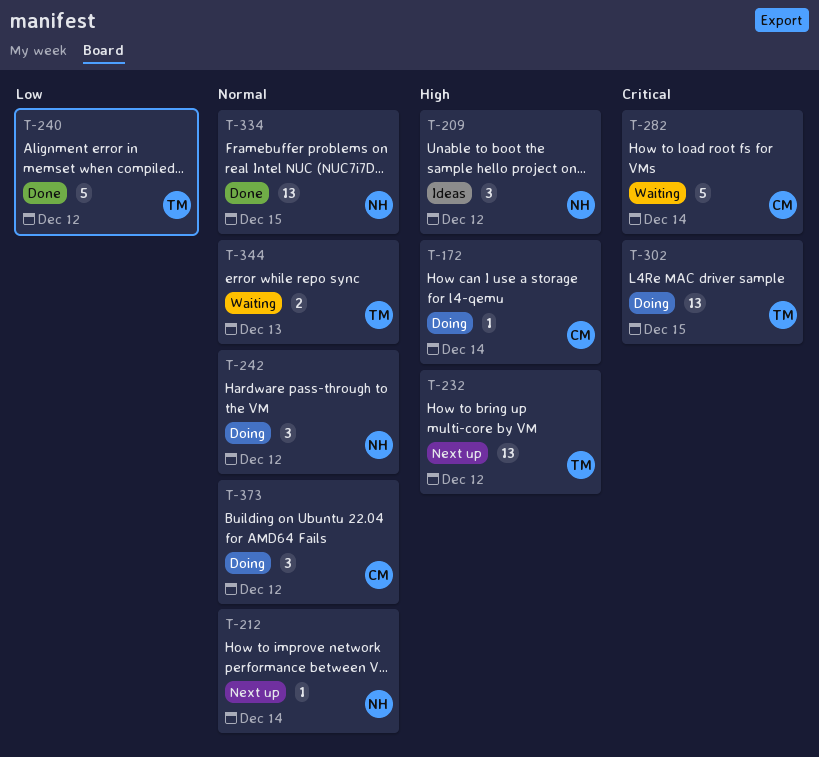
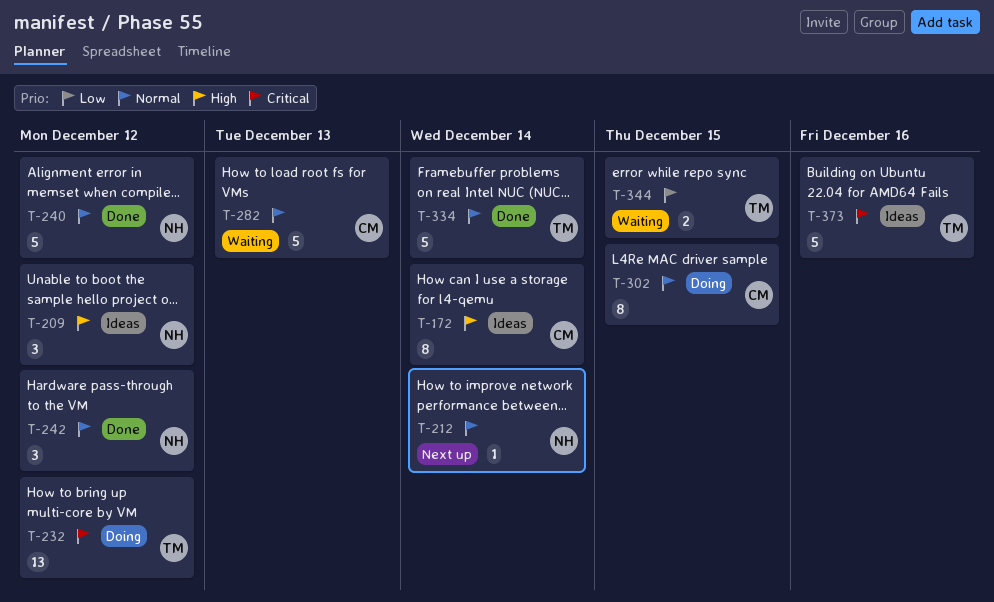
T-172, status: Doing -> Ideas
T-172, estimate: 1 -> 8
T-232, status: Next up -> Doing
T-232, priority: High -> Critical
T-240, owner: TM -> NH
T-240, priority: Low -> Normal
T-242, status: Doing -> Done
T-282, priority: Critical -> Normal
T-282, due: Dec 14 -> Dec 13
T-302, owner: TM -> CM
T-302, priority: Critical -> Normal
T-302, estimate: 13 -> 8
T-334, owner: NH -> TM
T-334, estimate: 13 -> 5
T-334, due: Dec 15 -> Dec 14
T-344, priority: Normal -> Low
T-344, due: Dec 13 -> Dec 15
T-373, status: Doing -> Ideas
T-373, owner: CM -> TM
T-373, priority: Normal -> Critical
T-373, estimate: 3 -> 5
T-373, due: Dec 12 -> Dec 16

